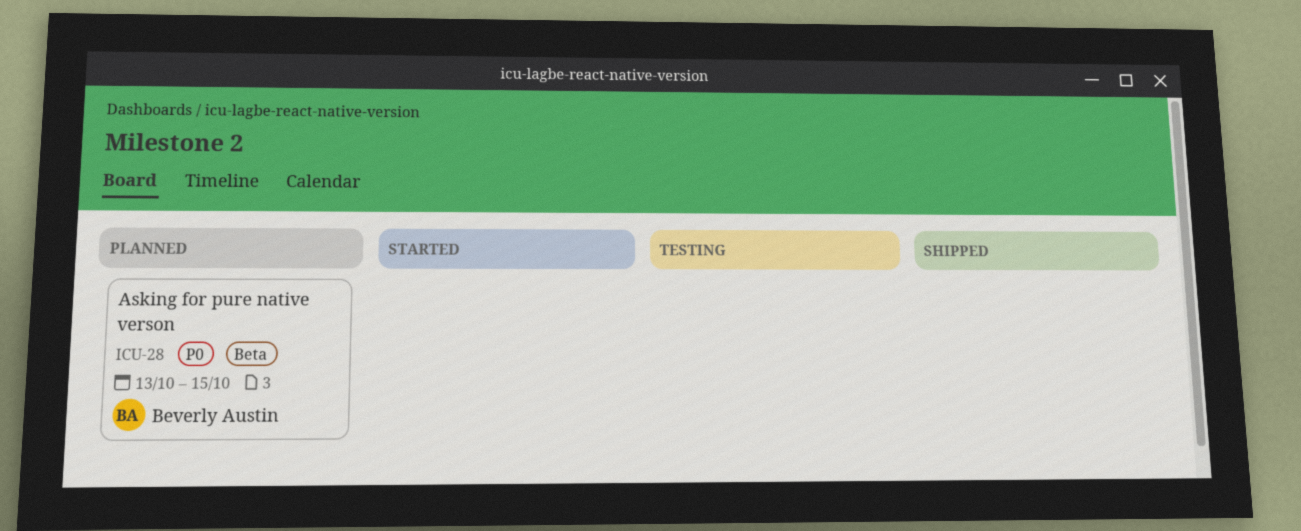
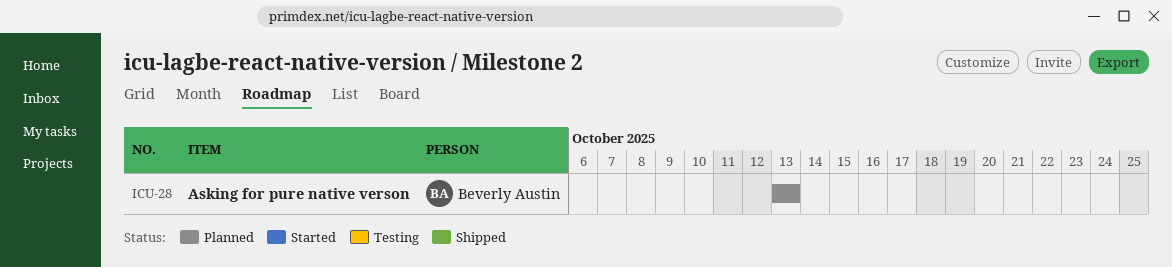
ICU-28, due: Oct 15 -> Oct 13

